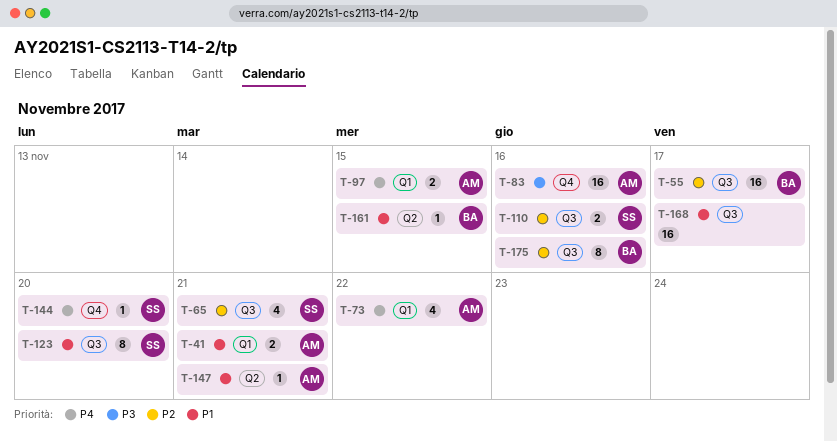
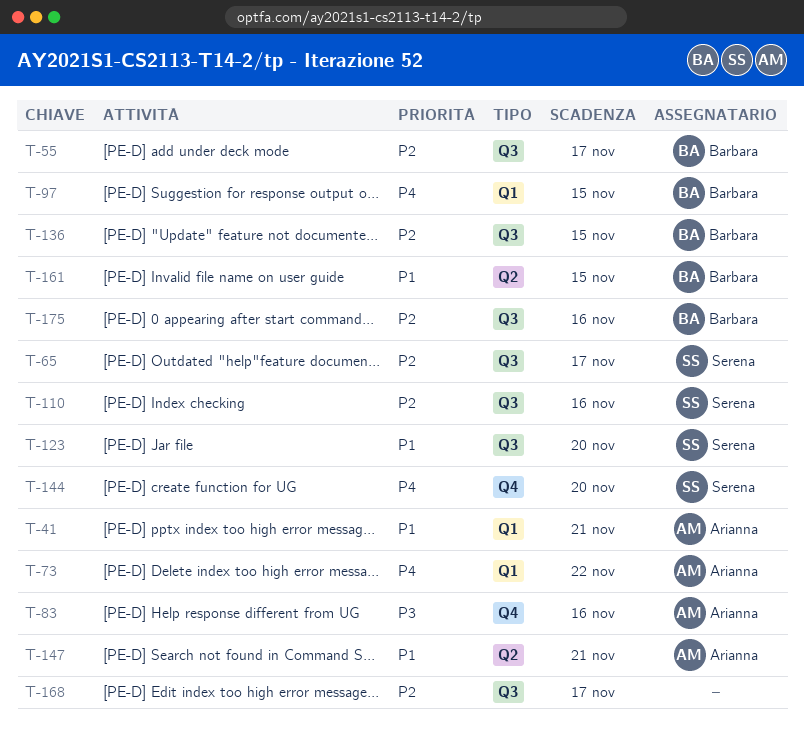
T-65, due: Nov 21 -> Nov 17
T-97, owner: Arianna -> Barbara
T-136: none -> present
T-168, priority: P1 -> P2

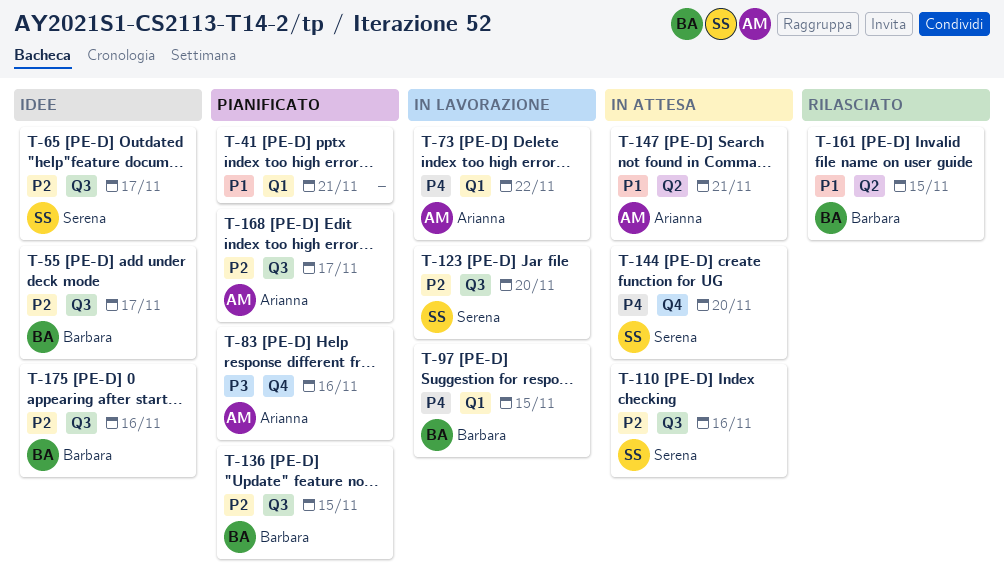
T-41, owner: Arianna -> none
T-123, priority: P1 -> P2
T-168, owner: none -> Arianna

